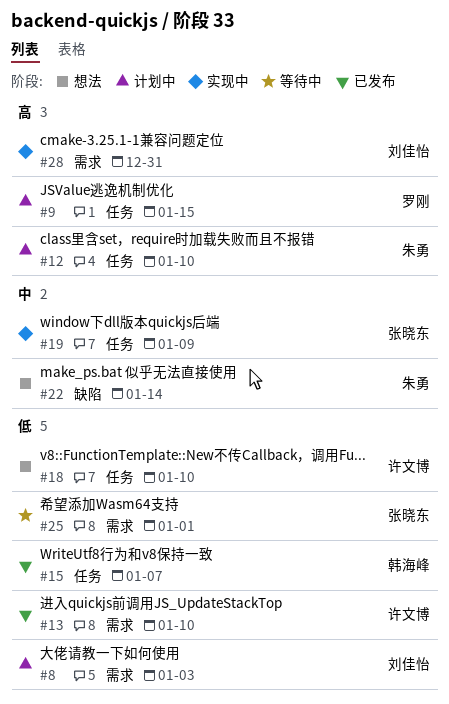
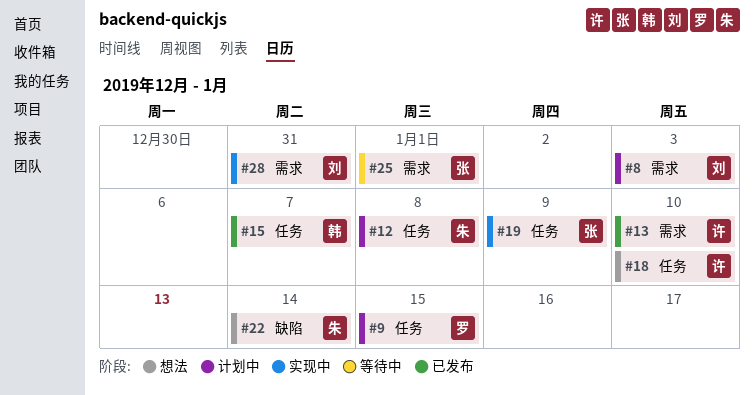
#12, due: Jan 10 -> Jan 8

